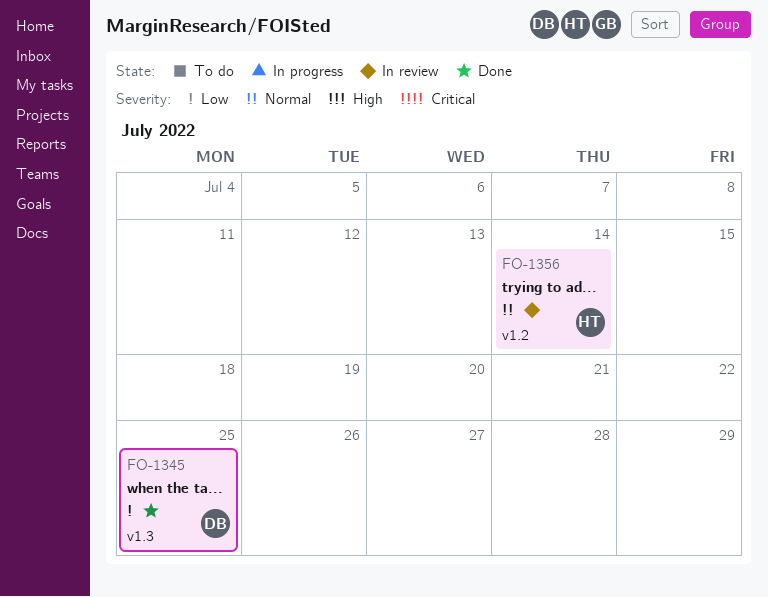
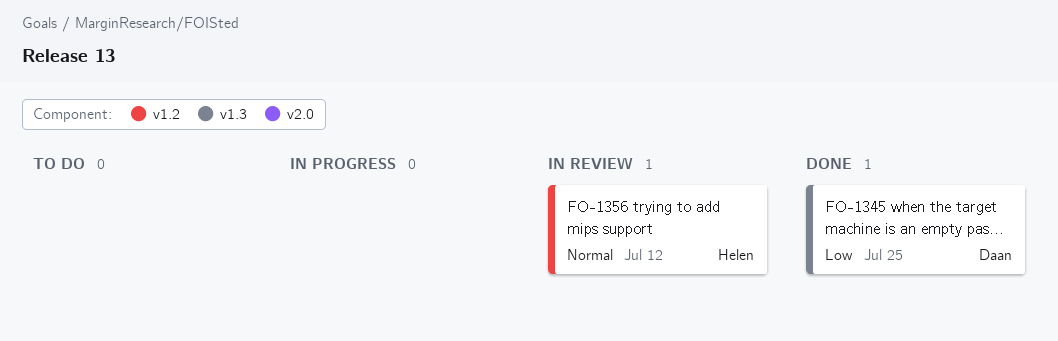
FO-1356, due: Jul 14 -> Jul 12

